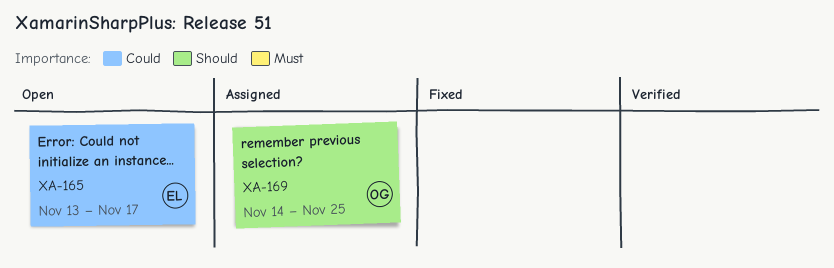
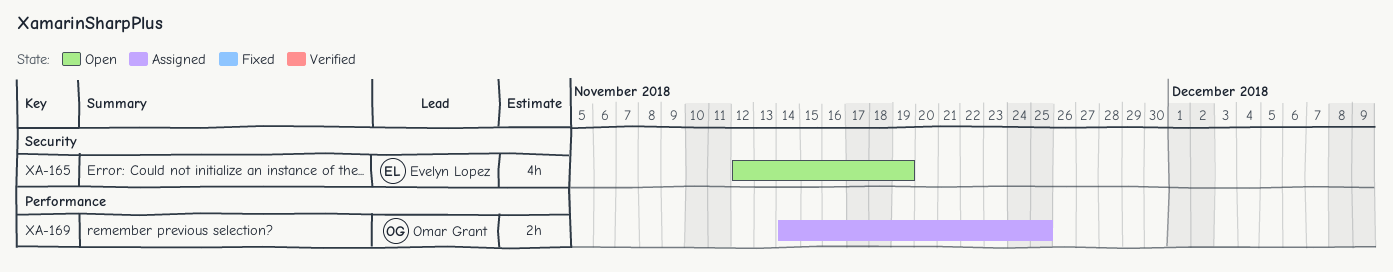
XA-165, start: Nov 13 -> Nov 12
XA-165, due: Nov 17 -> Nov 19

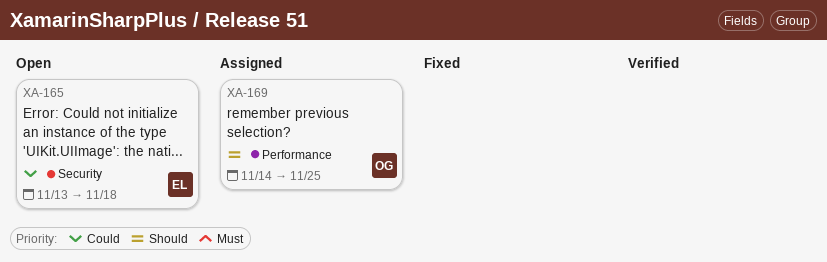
XA-165, start: Nov 12 -> Nov 13
XA-165, due: Nov 19 -> Nov 18

